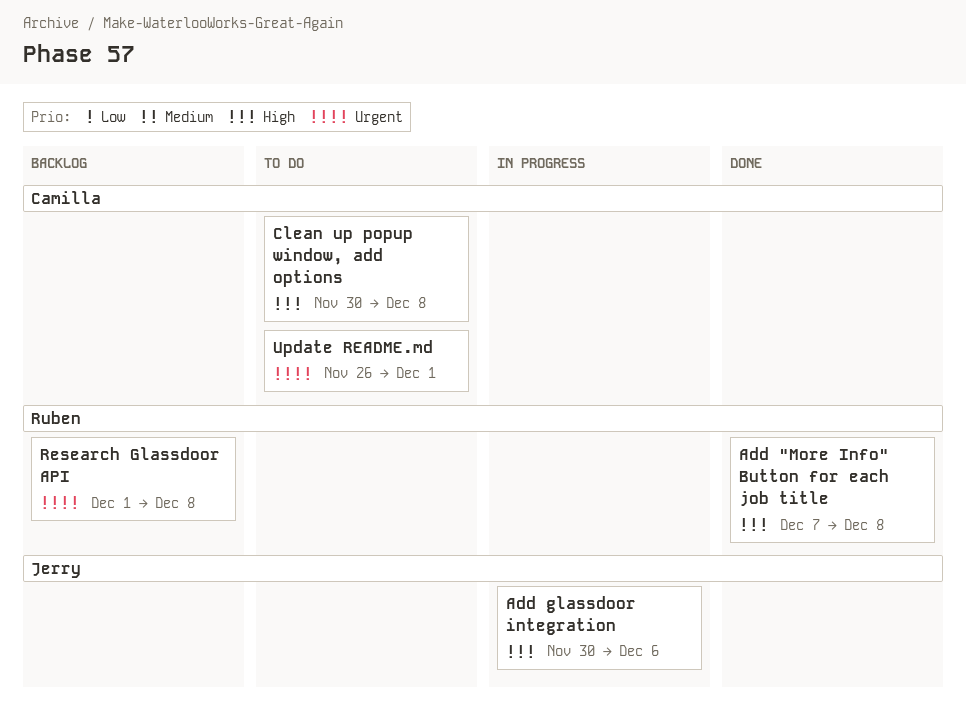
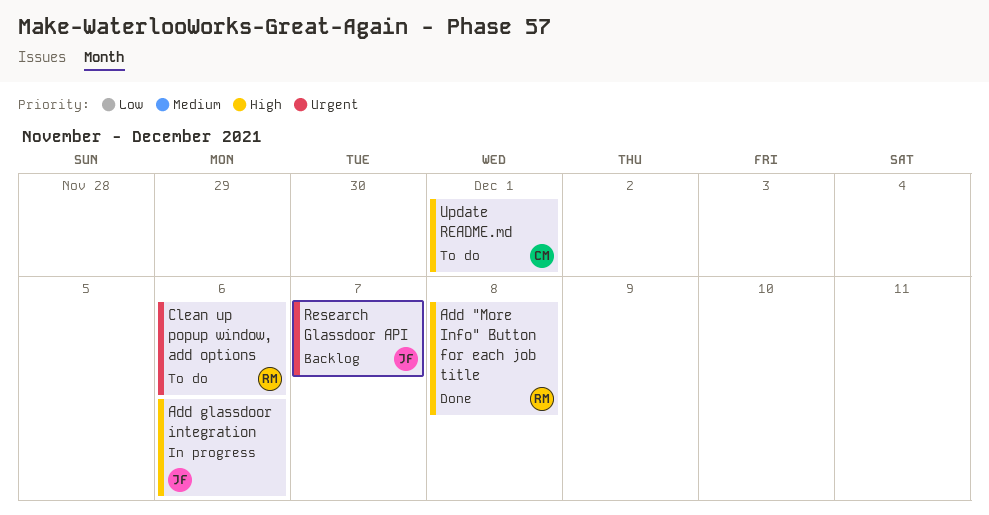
Clean up popup window, add options, owner: Camilla -> Ruben
Clean up popup window, add options, priority: High -> Urgent
Clean up popup window, add options, due: Dec 8 -> Dec 6
Research Glassdoor API, owner: Ruben -> Jerry
Research Glassdoor API, due: Dec 8 -> Dec 7
Update README.md, priority: Urgent -> High

